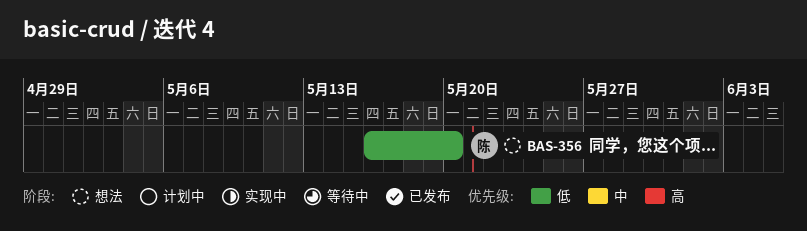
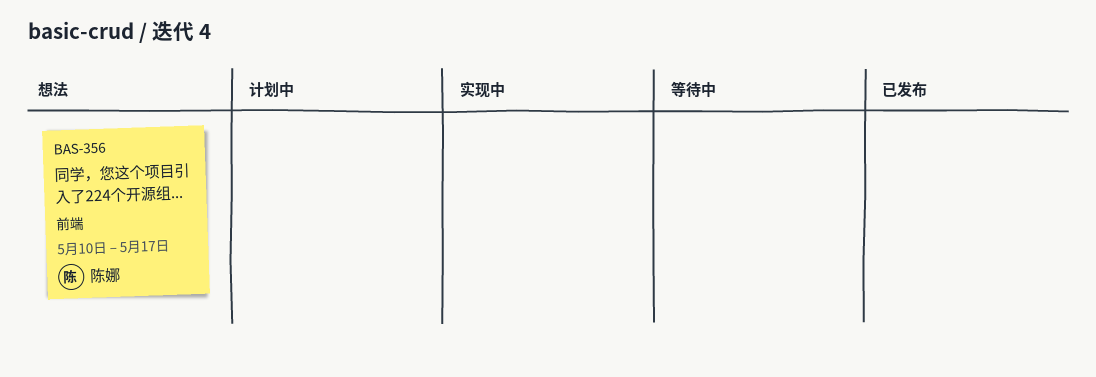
BAS-356, start: May 16 -> May 10
BAS-356, due: May 20 -> May 17

